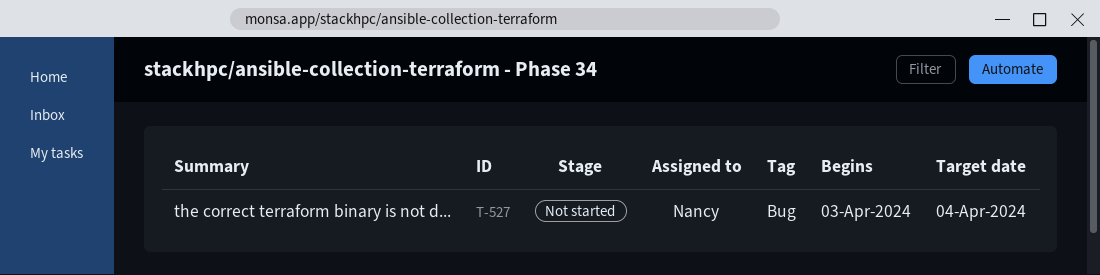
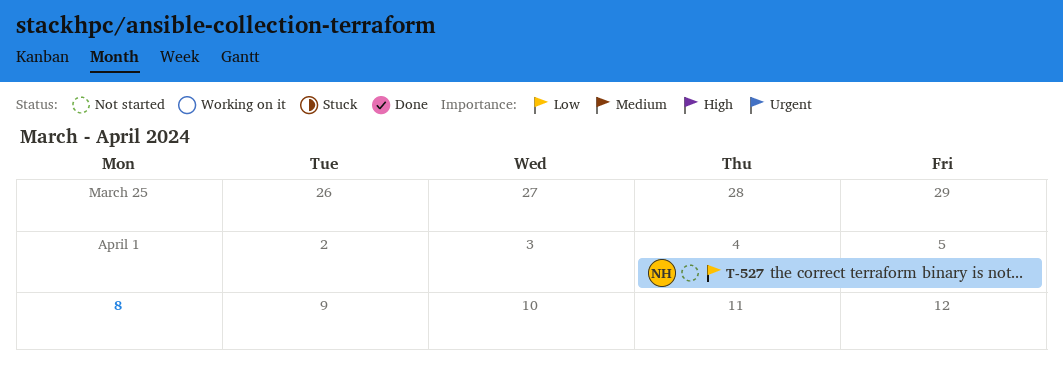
T-527, start: Apr 3 -> Apr 4
T-527, due: Apr 4 -> Apr 5

